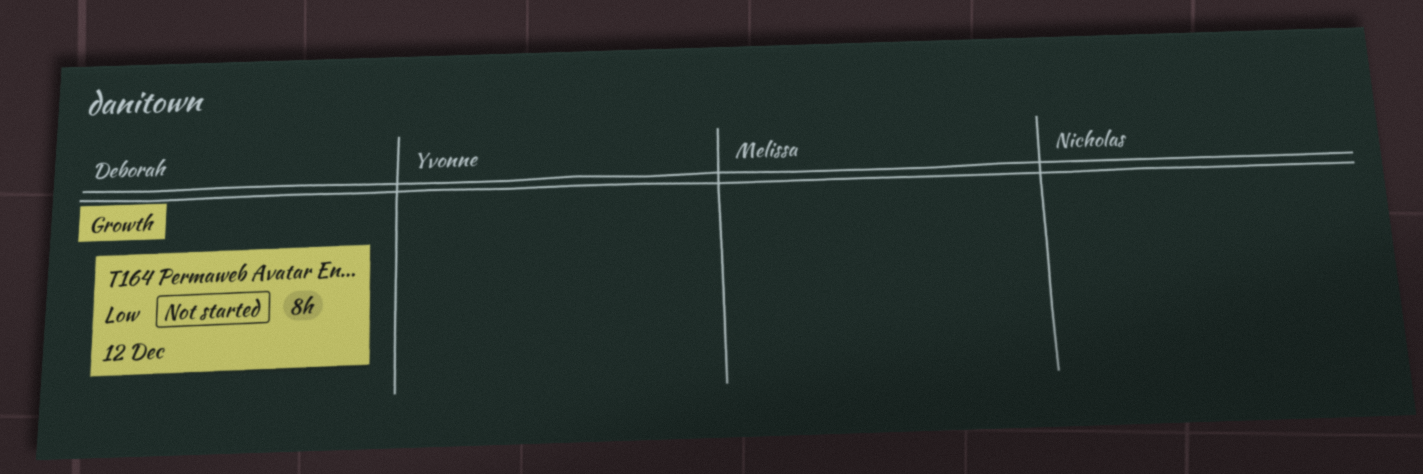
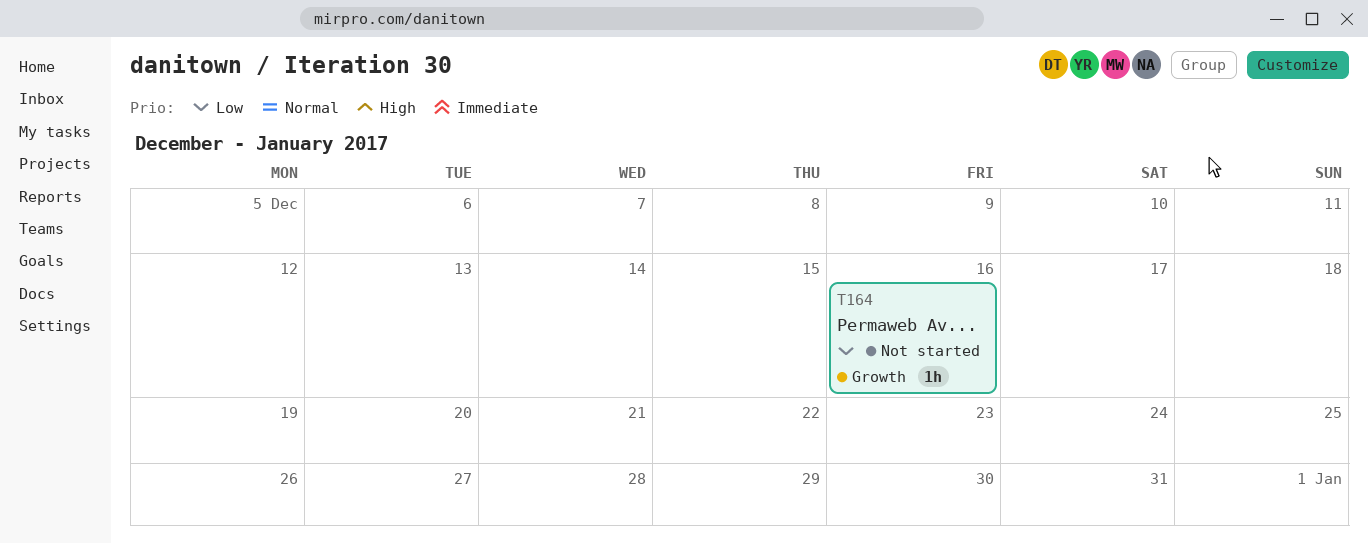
T164, estimate: 8h -> 1h
T164, due: Dec 12 -> Dec 16

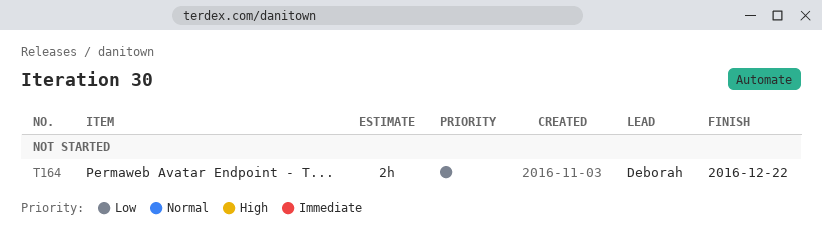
T164, estimate: 1h -> 2h
T164, due: Dec 16 -> Dec 22

